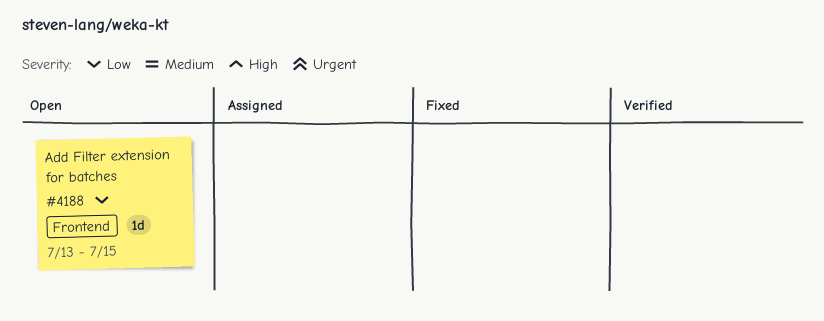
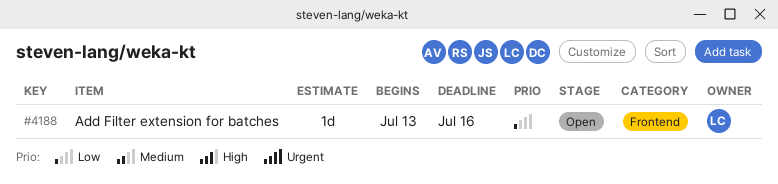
#4188, due: Jul 15 -> Jul 16

